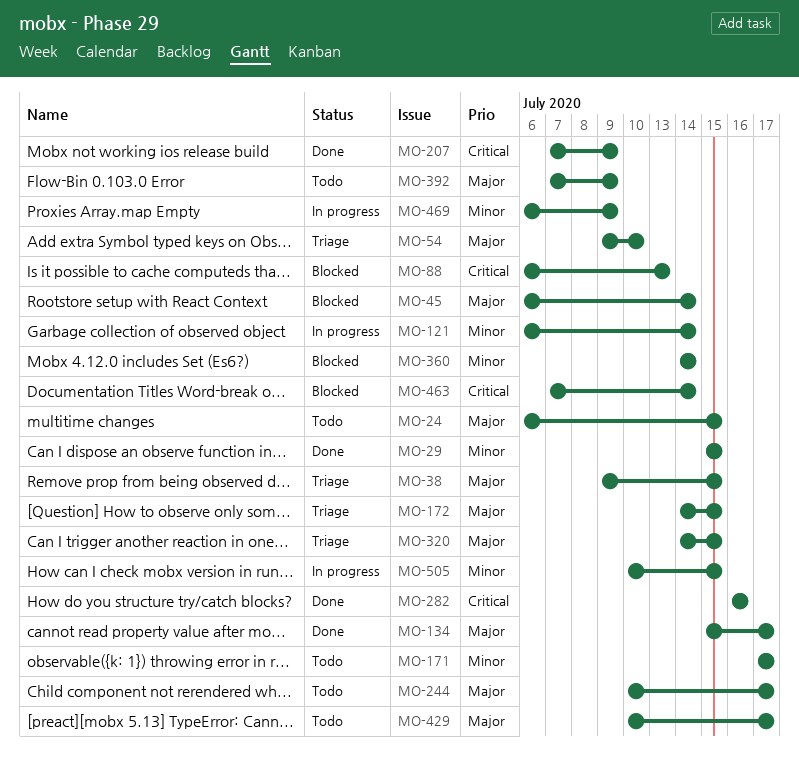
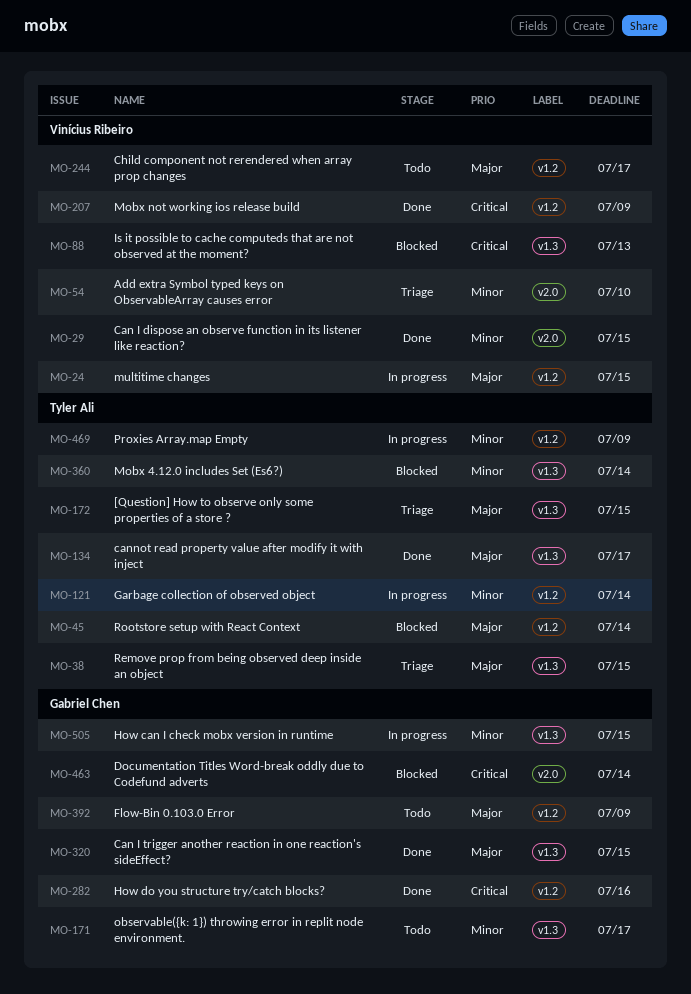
MO-24, status: Todo -> In progress
MO-54, priority: Major -> Minor
MO-320, status: Triage -> Done
MO-429: present -> none

